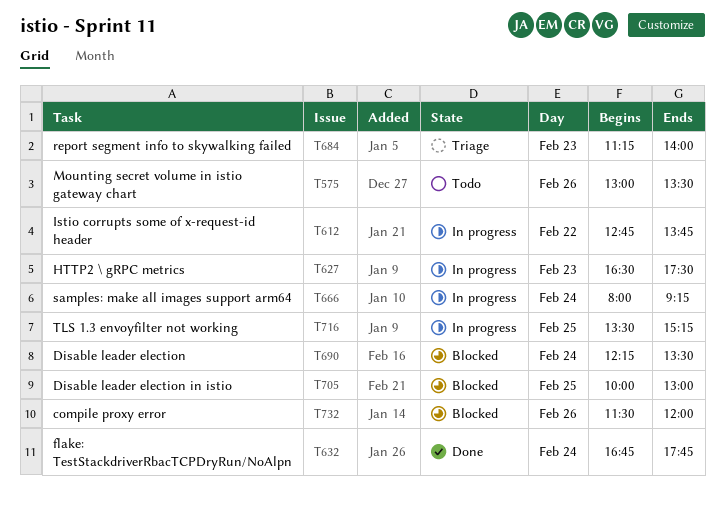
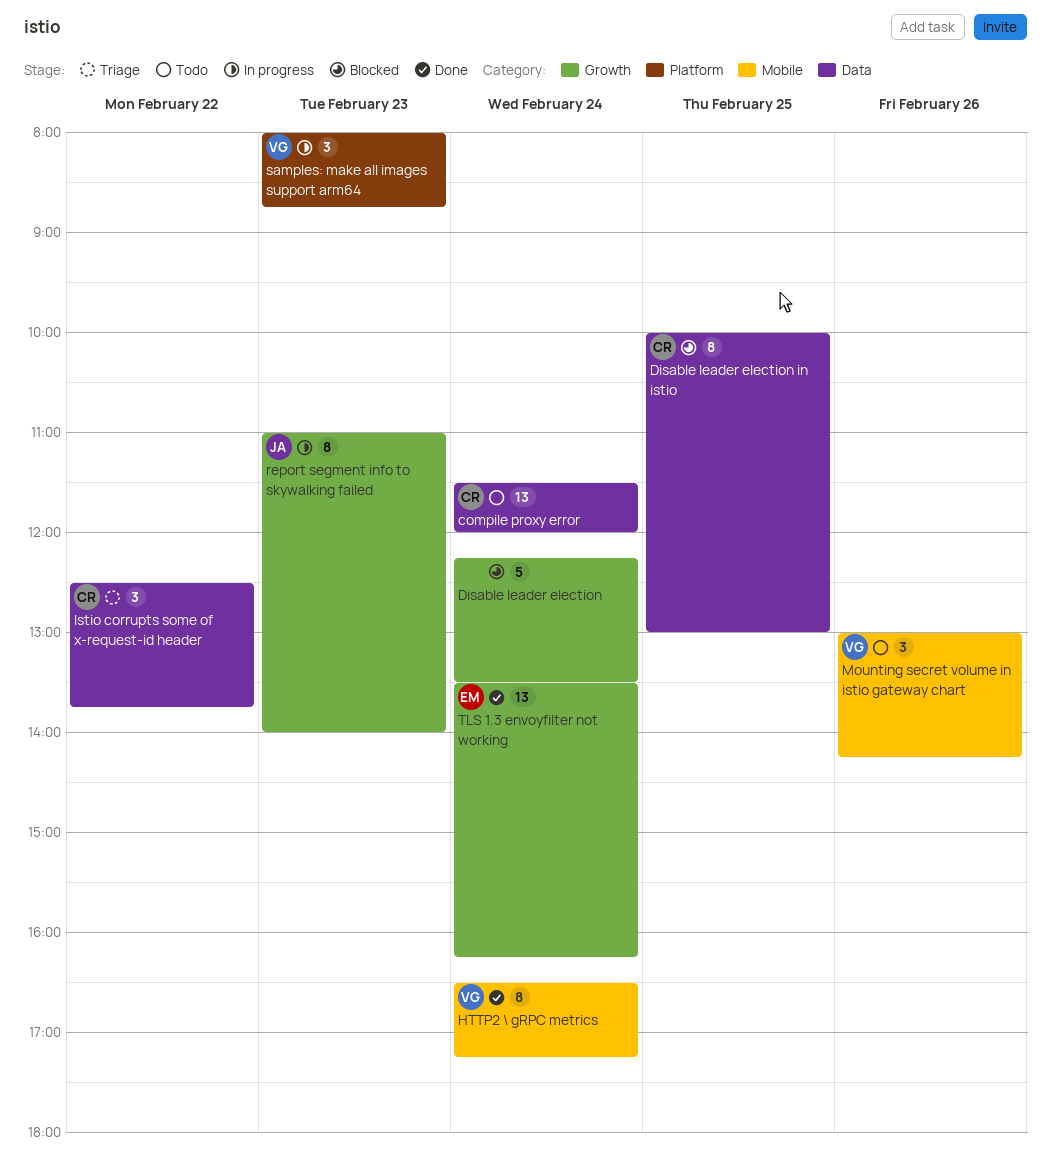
compile proxy error, status: Blocked -> Todo
compile proxy error, day: Feb 26 -> Feb 24
flake: TestStackdriverRbacTCPDryRun/NoAlpn: present -> none
HTTP2 \ gRPC metrics, status: In progress -> Done
HTTP2 \ gRPC metrics, day: Feb 23 -> Feb 24
HTTP2 \ gRPC metrics, ends: 17:30 -> 17:15
Istio corrupts some of x-request-id header, status: In progress -> Triage
Istio corrupts some of x-request-id header, begins: 12:45 -> 12:30
Mounting secret volume in istio gateway chart, ends: 13:30 -> 14:15
report segment info to skywalking failed, status: Triage -> In progress
report segment info to skywalking failed, begins: 11:15 -> 11:00
samples: make all images support arm64, day: Feb 24 -> Feb 23
samples: make all images support arm64, ends: 09:15 -> 08:45
TLS 1.3 envoyfilter not working, status: In progress -> Done
TLS 1.3 envoyfilter not working, day: Feb 25 -> Feb 24
TLS 1.3 envoyfilter not working, ends: 15:15 -> 16:15

